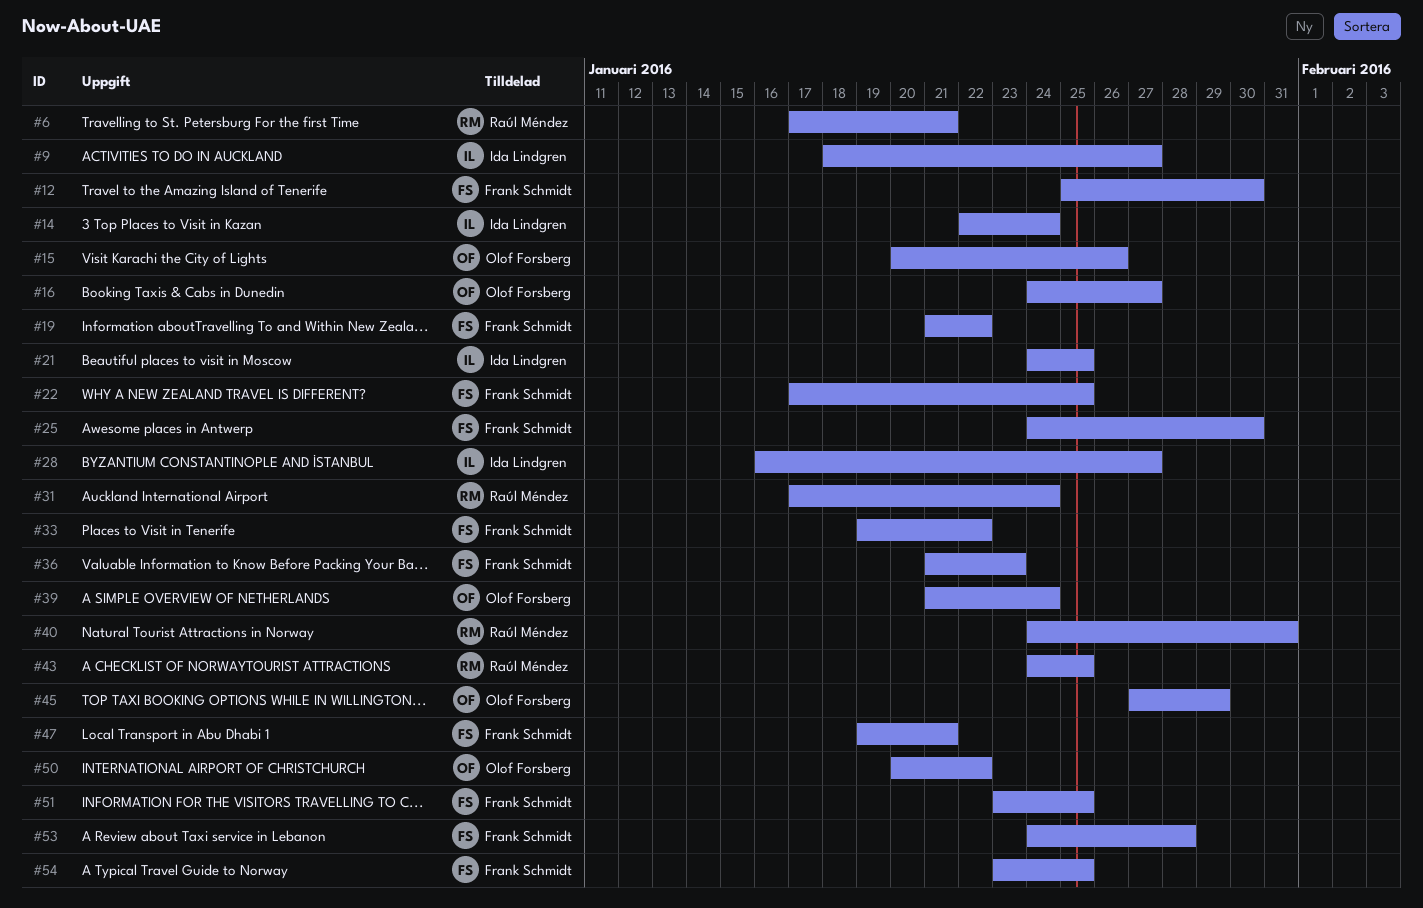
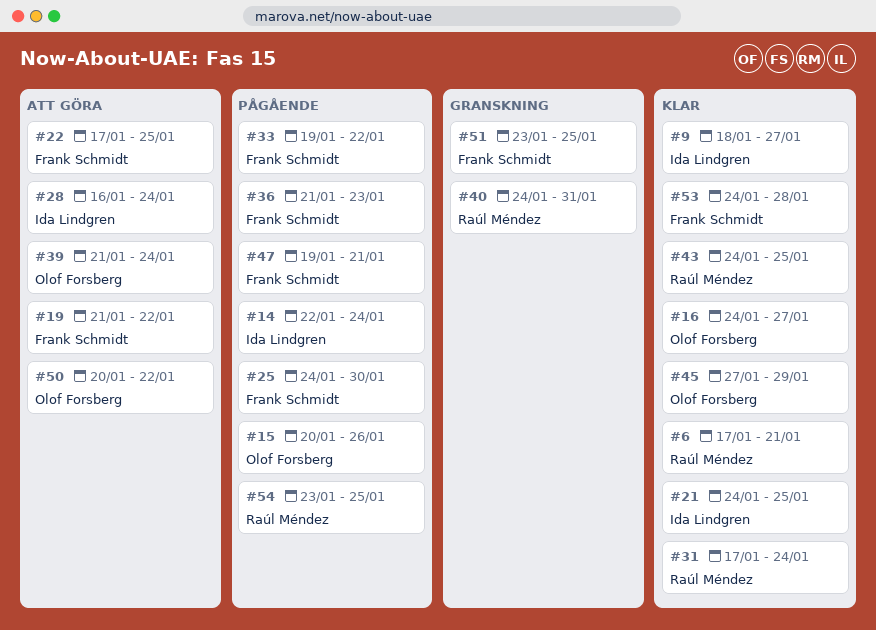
#12: present -> none
#28, due: Jan 27 -> Jan 24
#54, owner: Frank Schmidt -> Raúl Méndez

